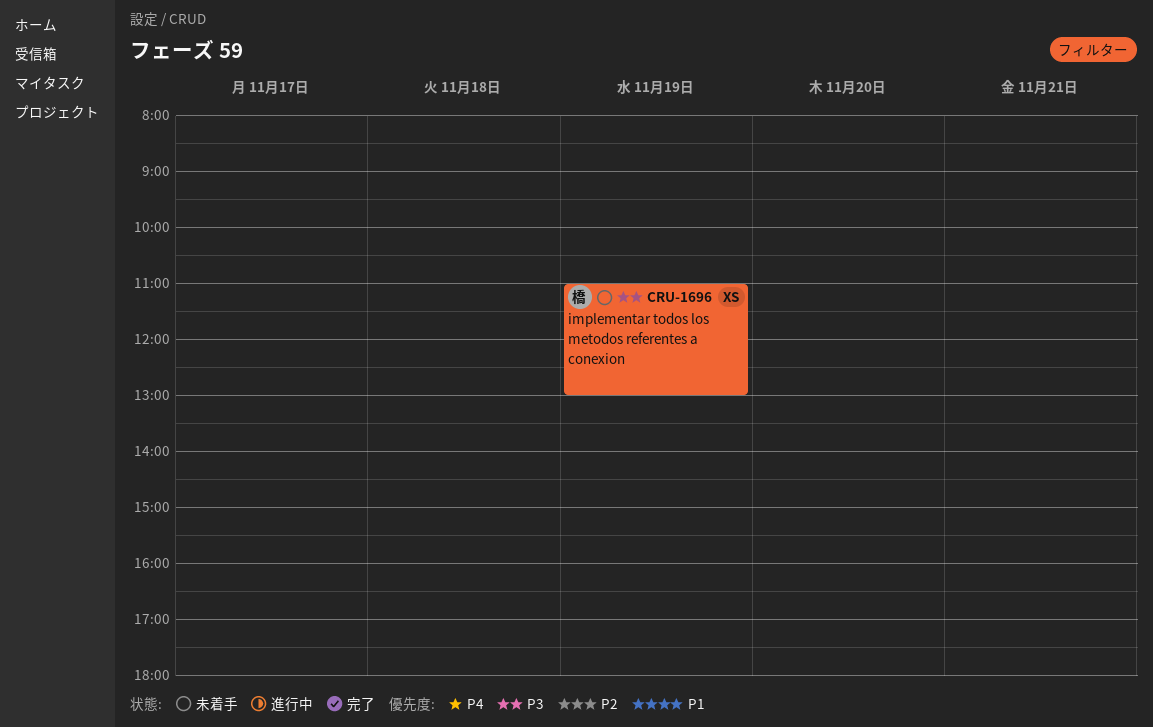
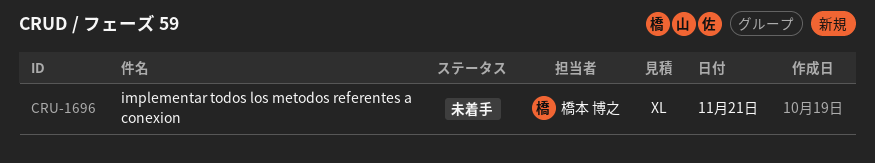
CRU-1696, estimate: XS -> XL
CRU-1696, day: Nov 19 -> Nov 21

